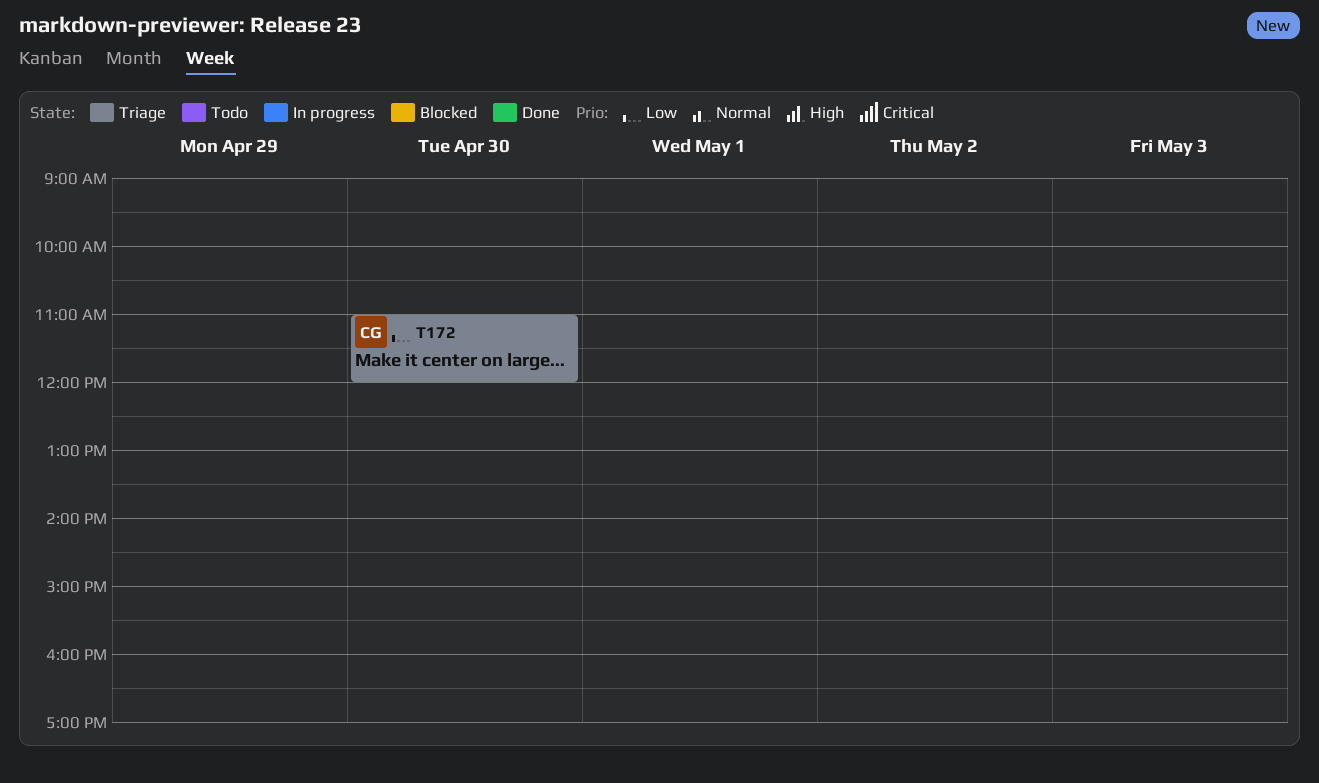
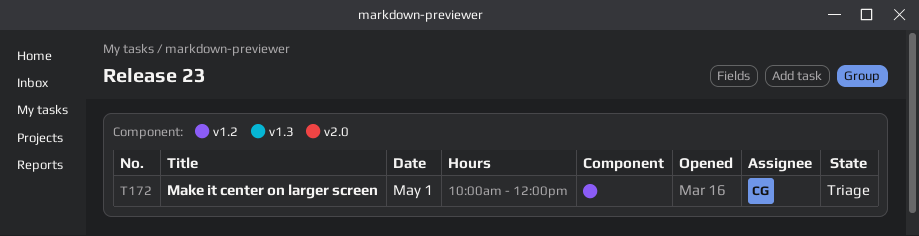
T172, day: Apr 30 -> May 1
T172, begins: 11:00 -> 10:00

